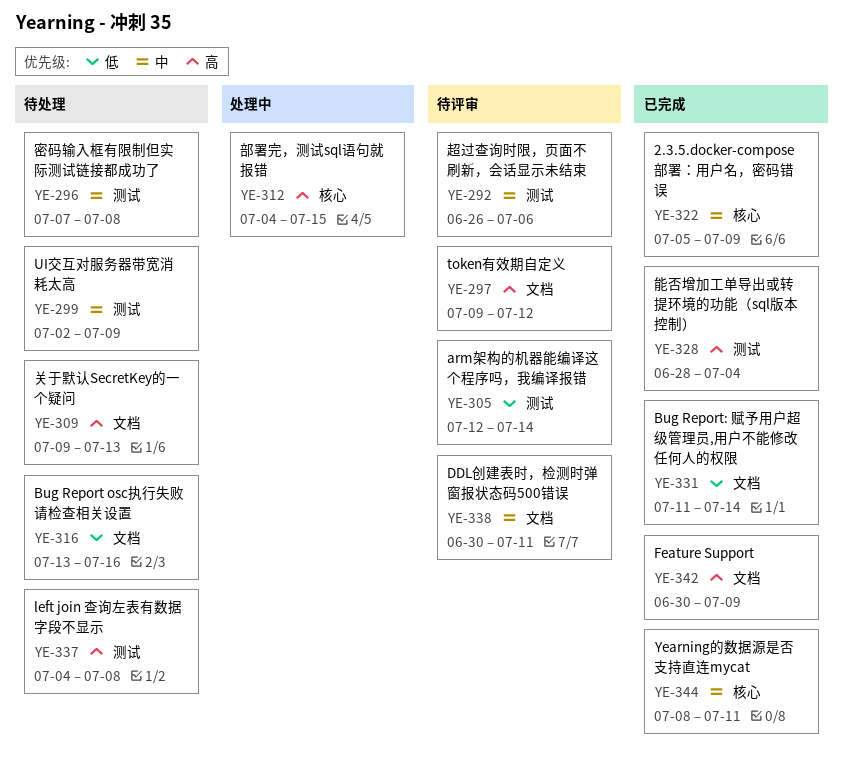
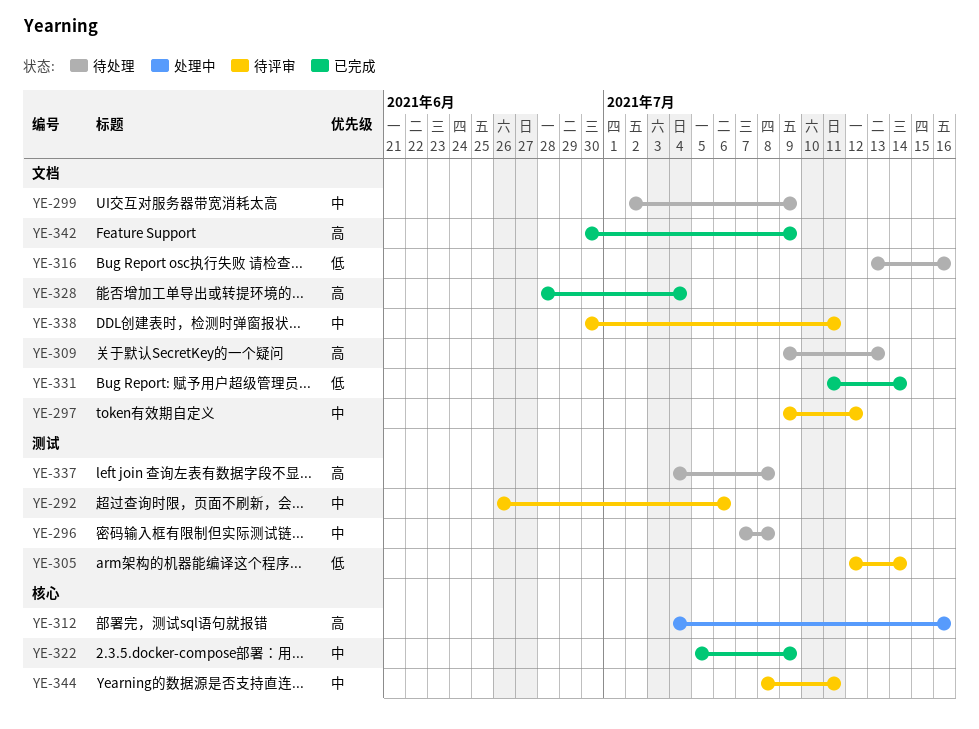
YE-297, priority: 高 -> 中
YE-299, label: 测试 -> 文档
YE-312, due: Jul 15 -> Jul 16
YE-328, label: 测试 -> 文档
YE-344, status: 已完成 -> 待评审

